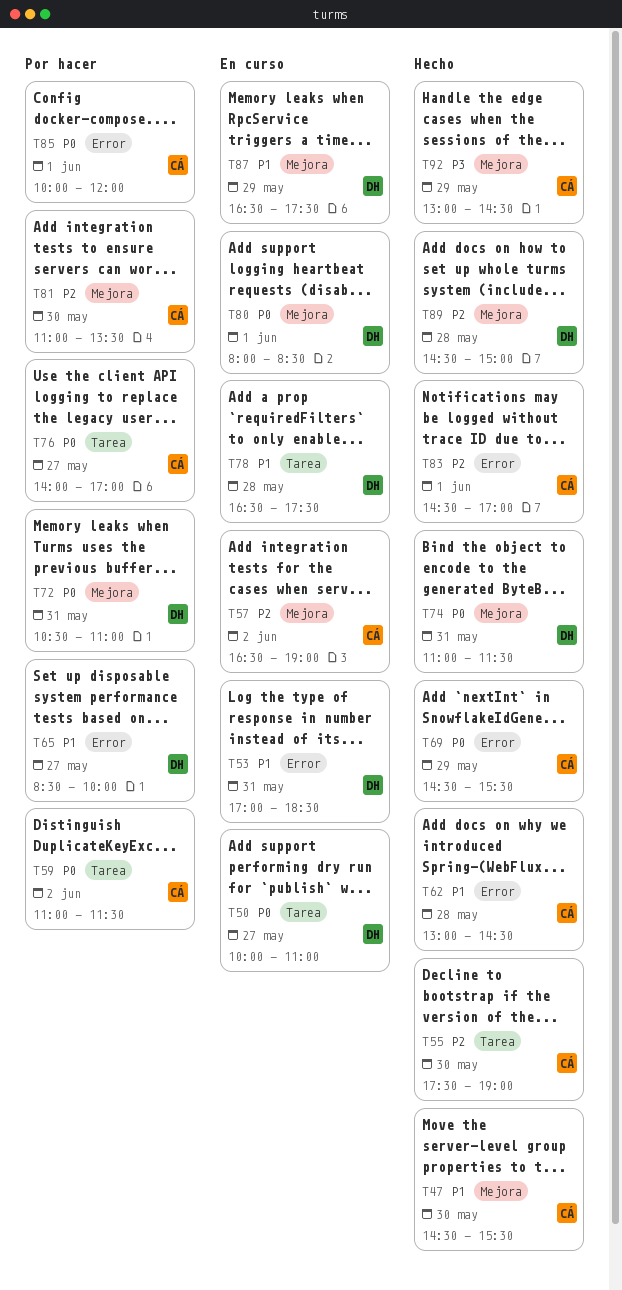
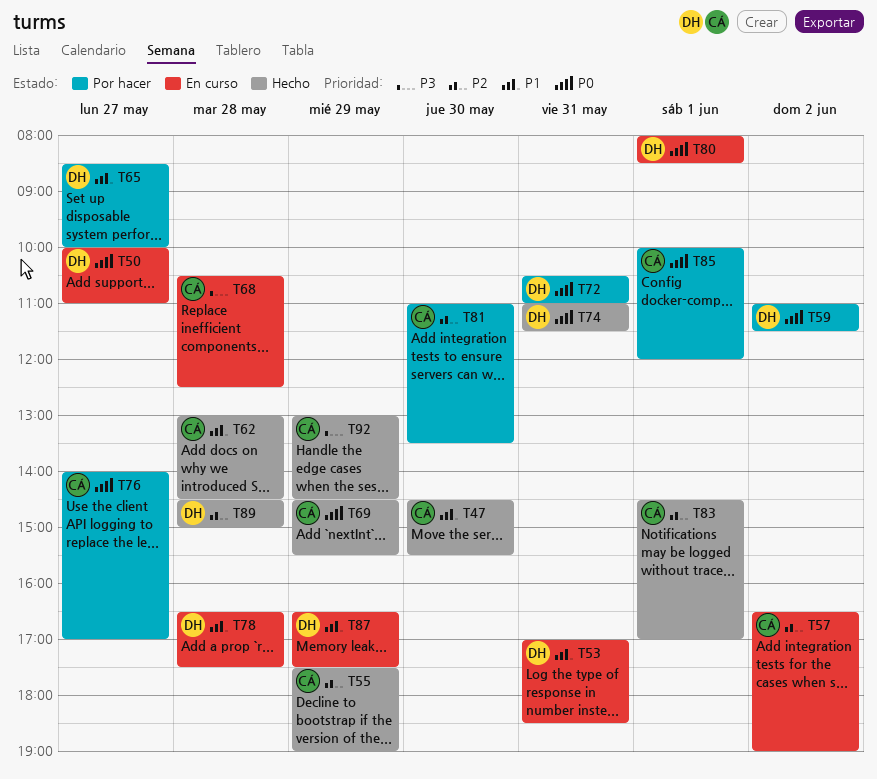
T55, day: May 30 -> May 29
T59, owner: CÁ -> DH
T68: none -> present

